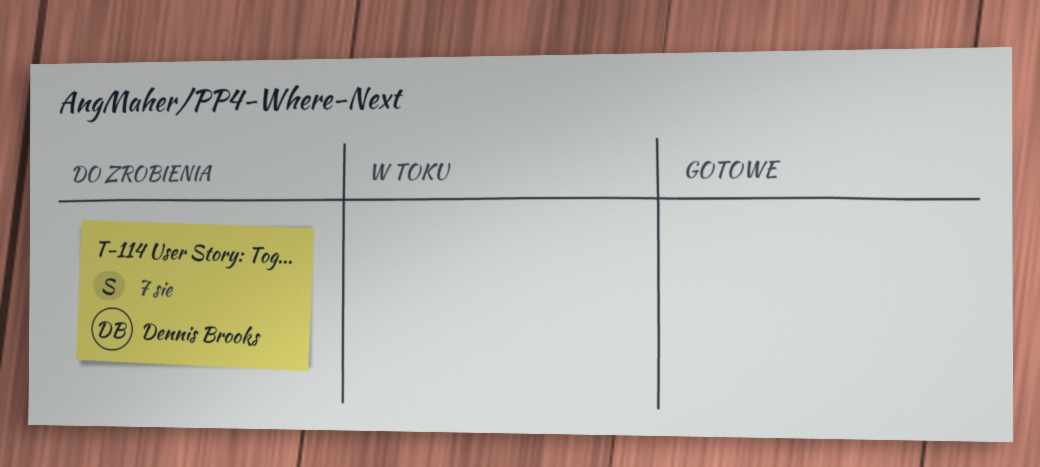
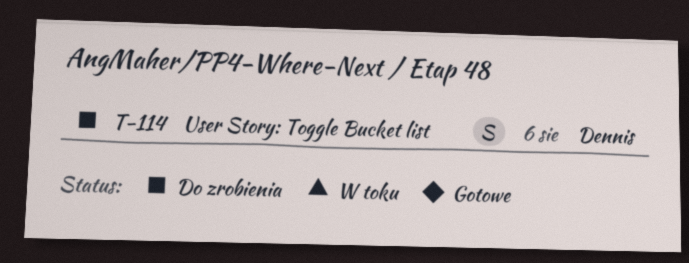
T-114, due: Aug 7 -> Aug 6

